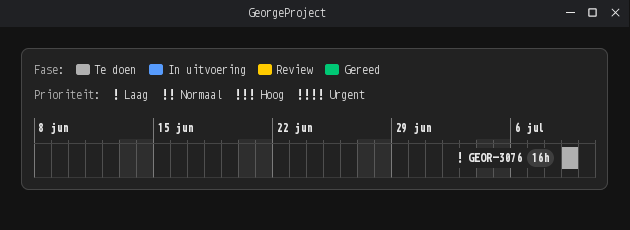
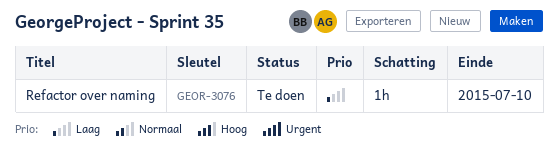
GEOR-3076, estimate: 16h -> 1h
GEOR-3076, due: Jul 9 -> Jul 10

